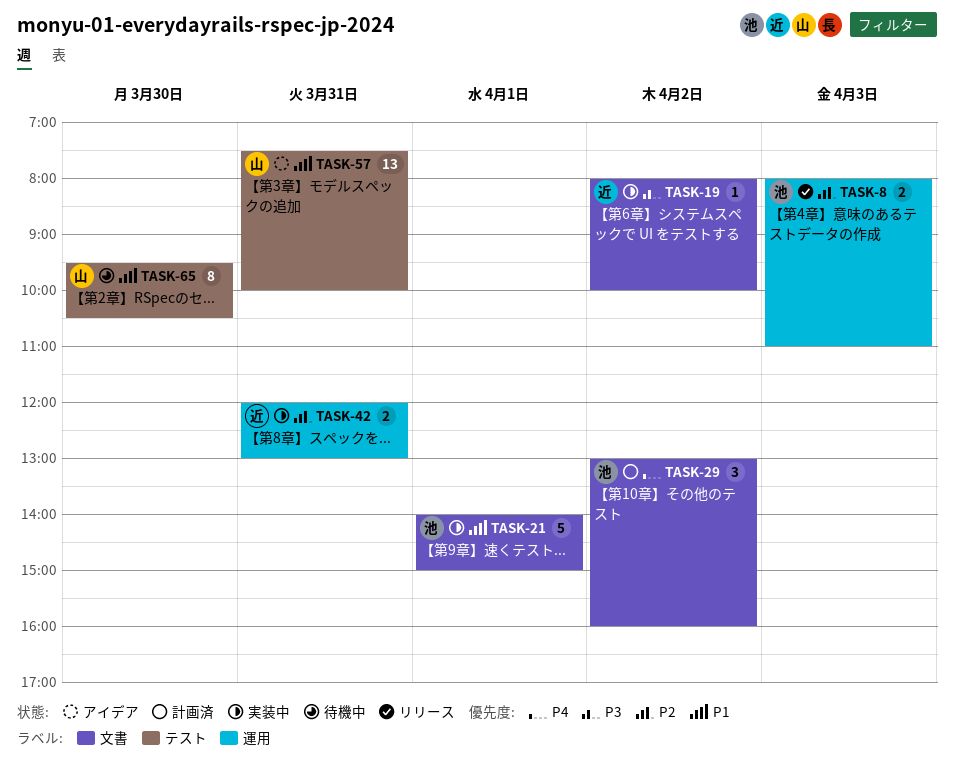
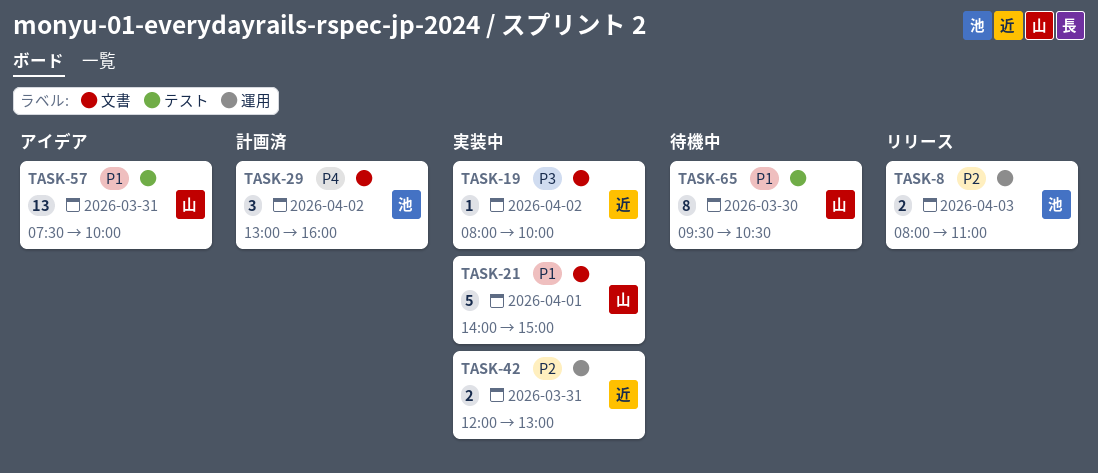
TASK-21, owner: 池 -> 山

